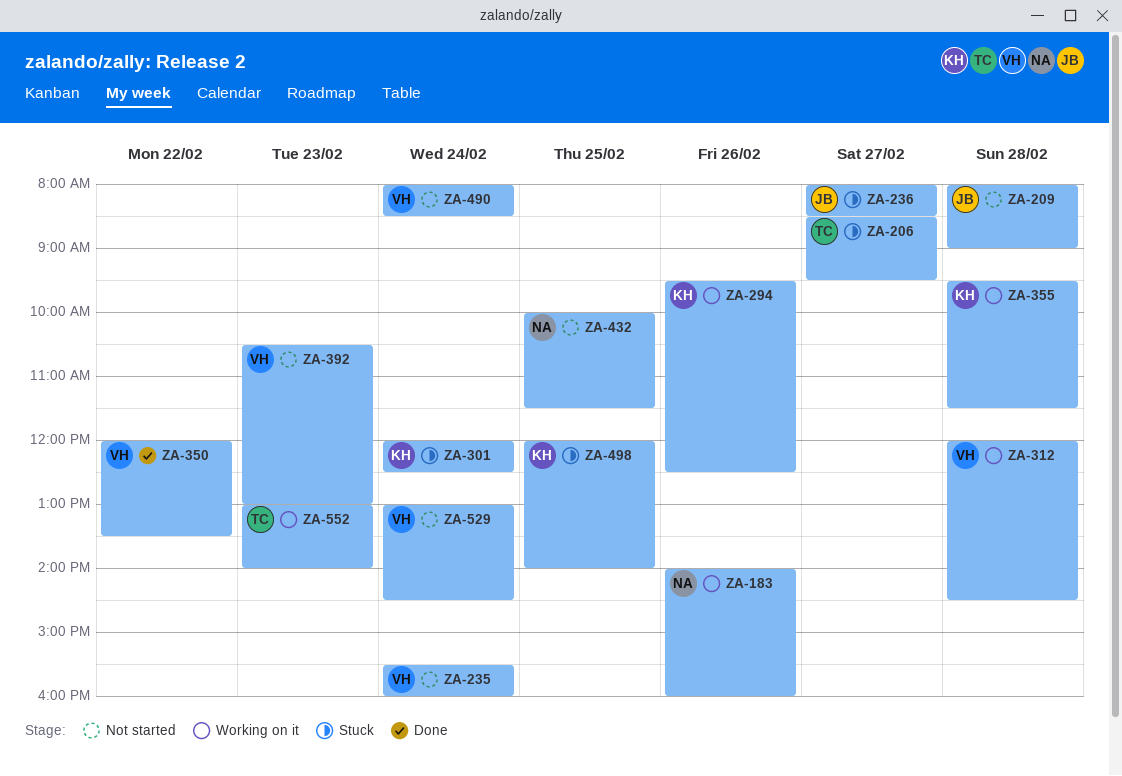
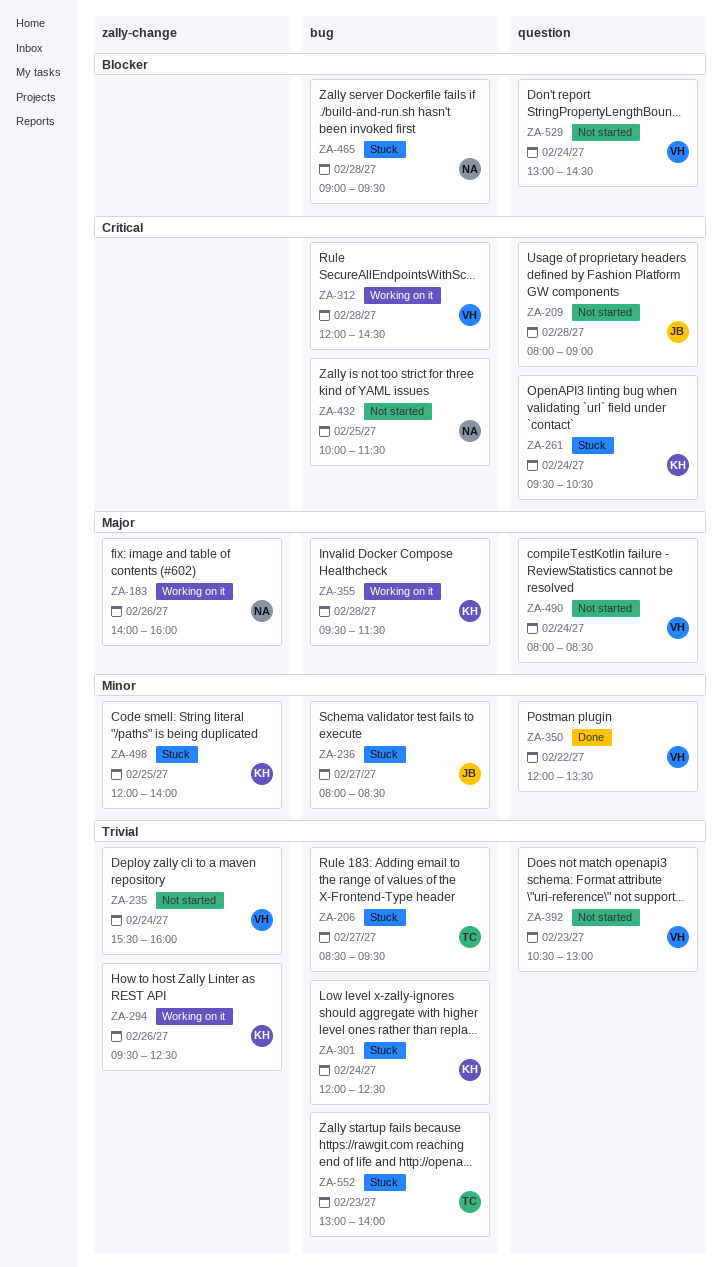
ZA-261: none -> present
ZA-465: none -> present
ZA-552, status: Working on it -> Stuck

